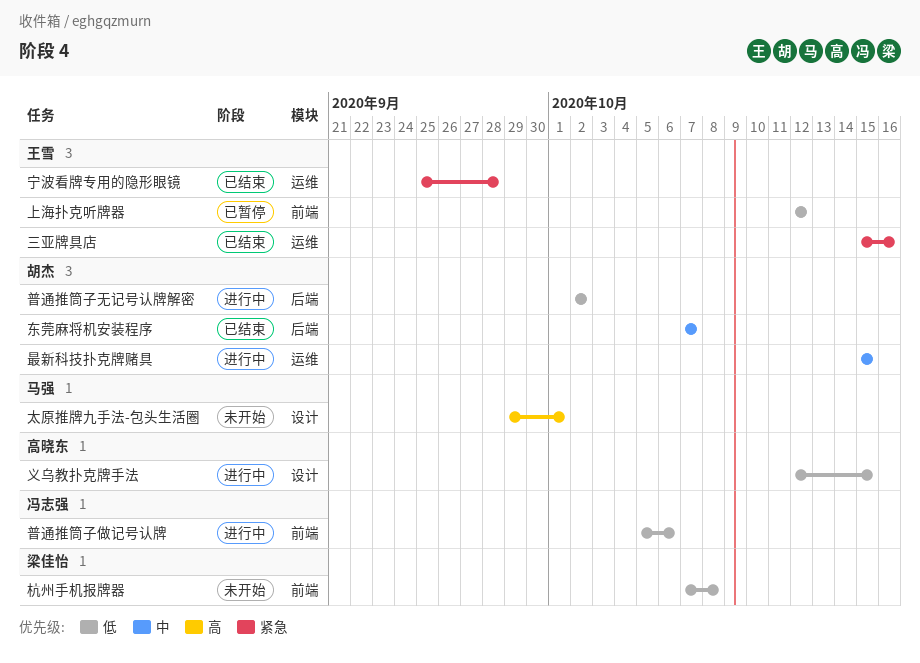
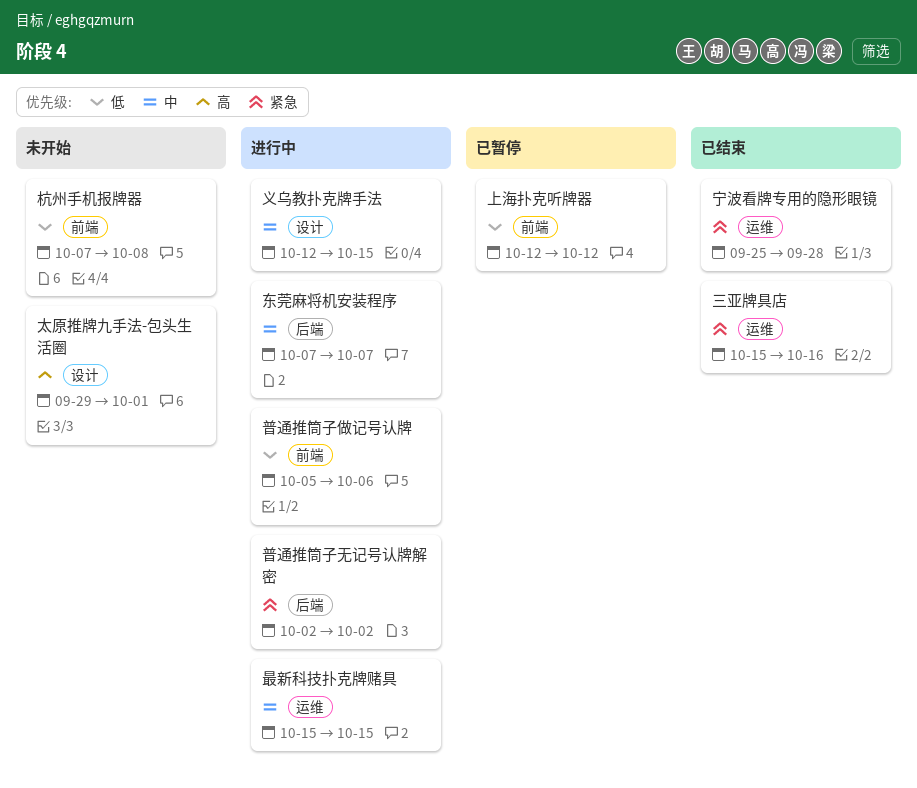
东莞麻将机安装程序, status: 已结束 -> 进行中
义乌教扑克牌手法, priority: 低 -> 中
普通推筒子无记号认牌解密, priority: 低 -> 紧急

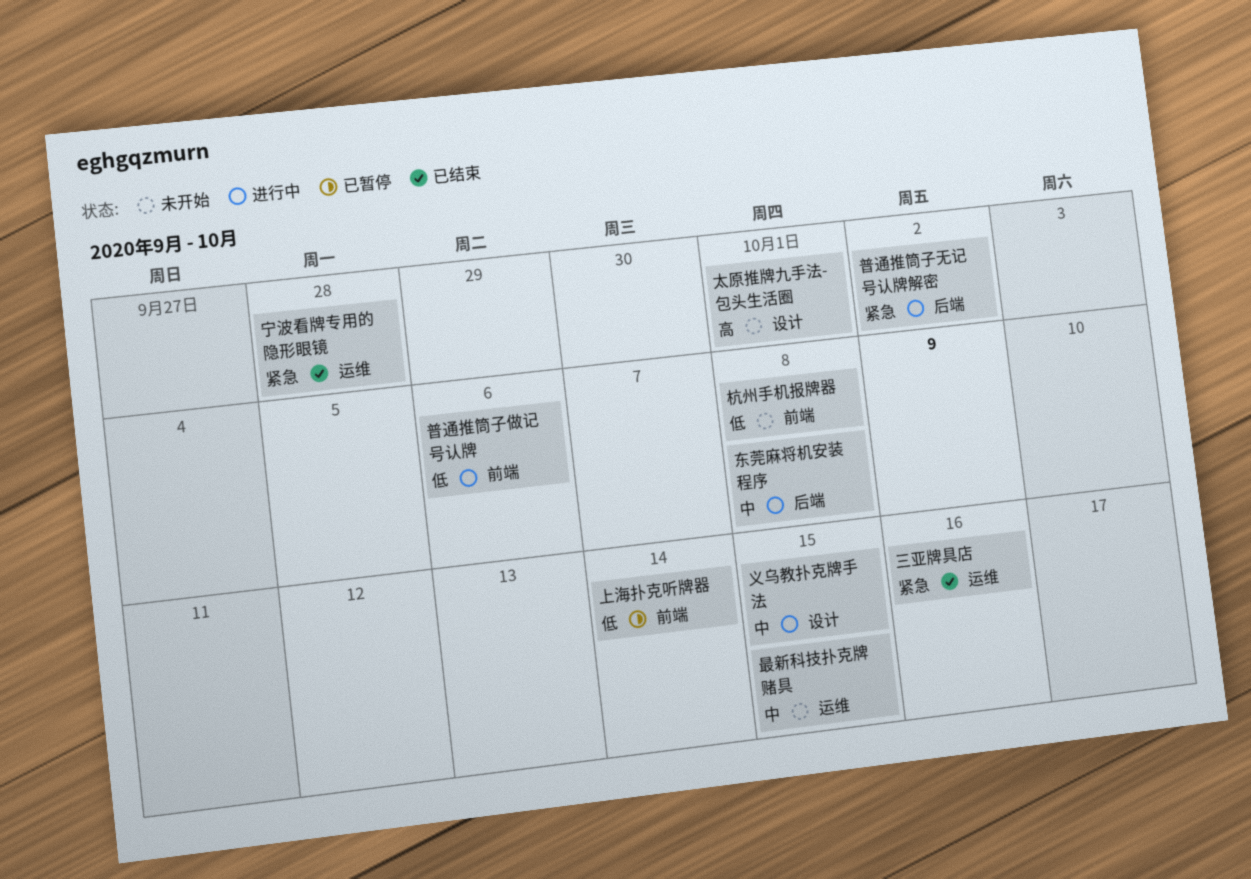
上海扑克听牌器, due: Oct 12 -> Oct 14
东莞麻将机安装程序, due: Oct 7 -> Oct 8
最新科技扑克牌赌具, status: 进行中 -> 未开始

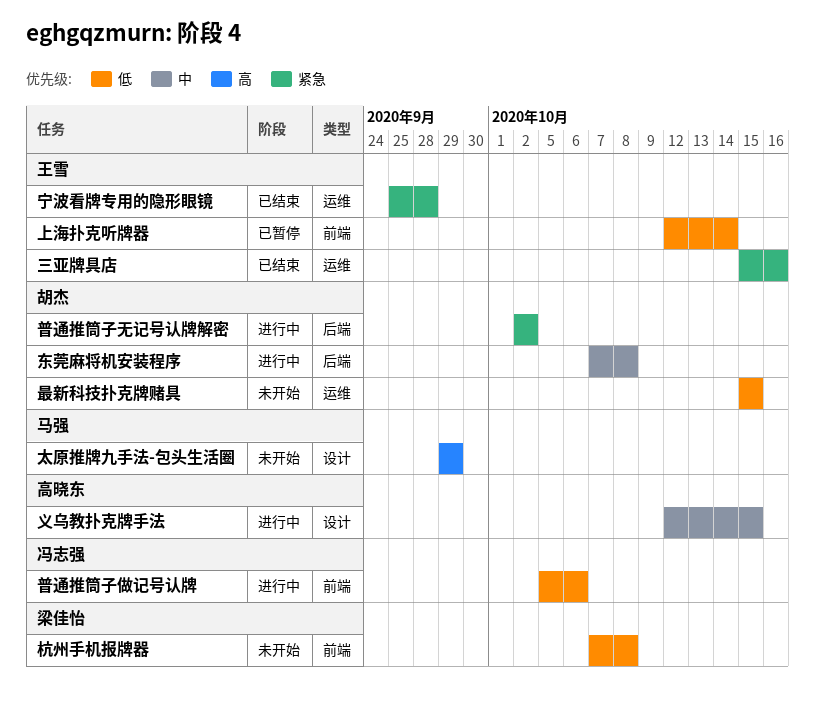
太原推牌九手法-包头生活圈, due: Oct 1 -> Sep 29
最新科技扑克牌赌具, priority: 中 -> 低

